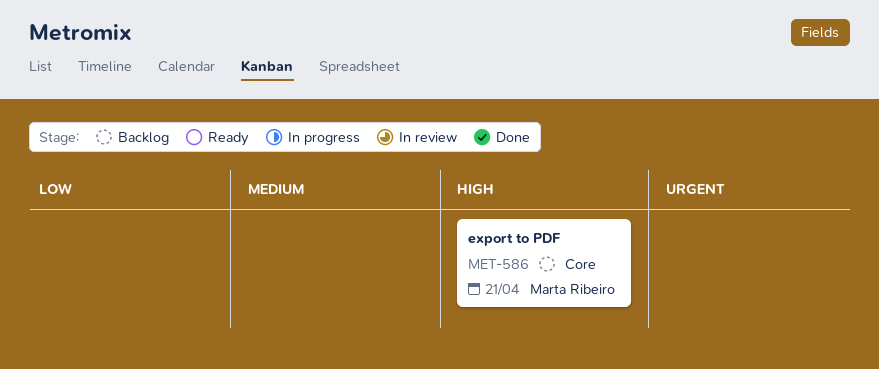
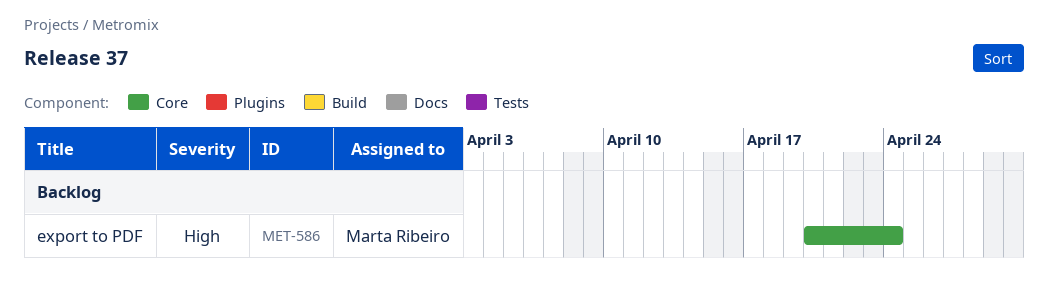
MET-586, due: Apr 21 -> Apr 24

